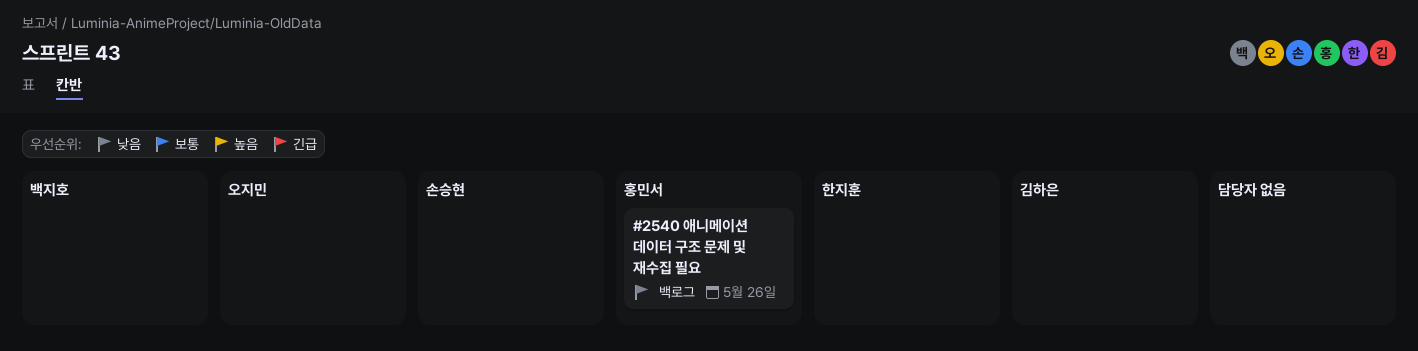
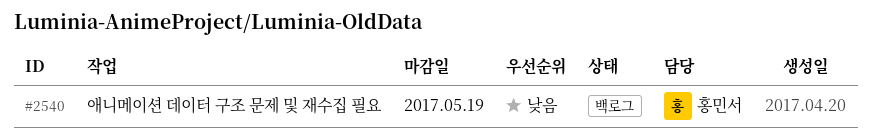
#2540, due: May 26 -> May 19

